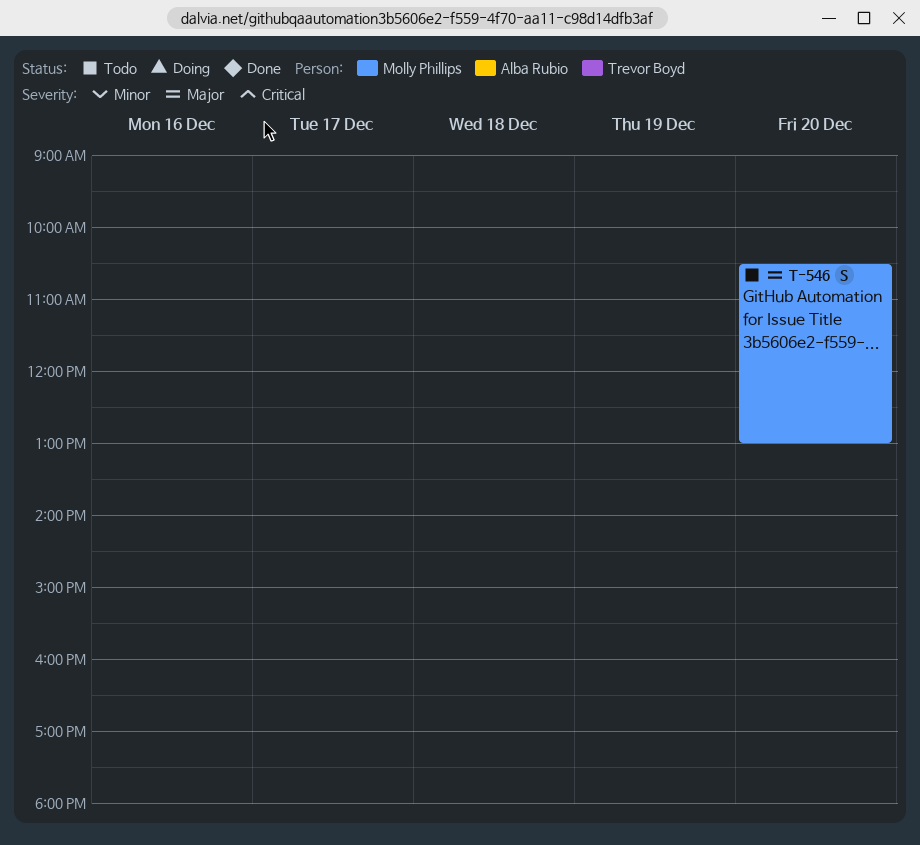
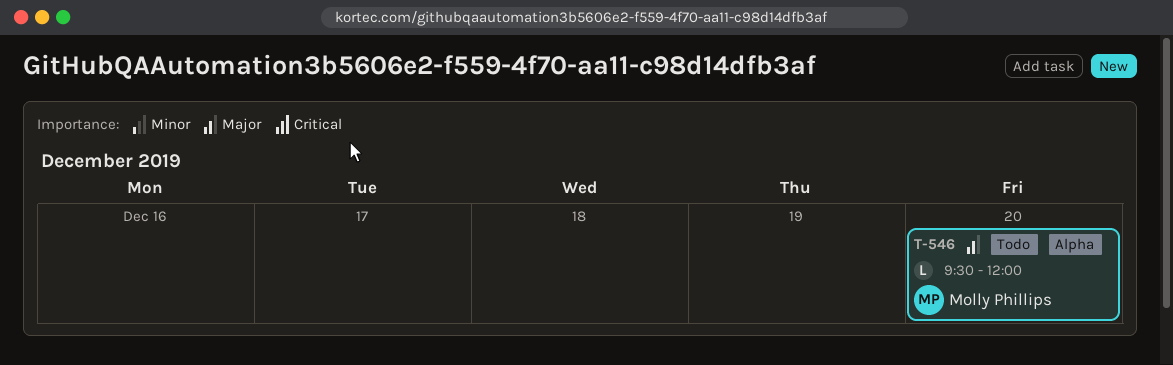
T-546, estimate: S -> L
T-546, begins: 10:30 -> 09:30
T-546, ends: 13:00 -> 12:00

